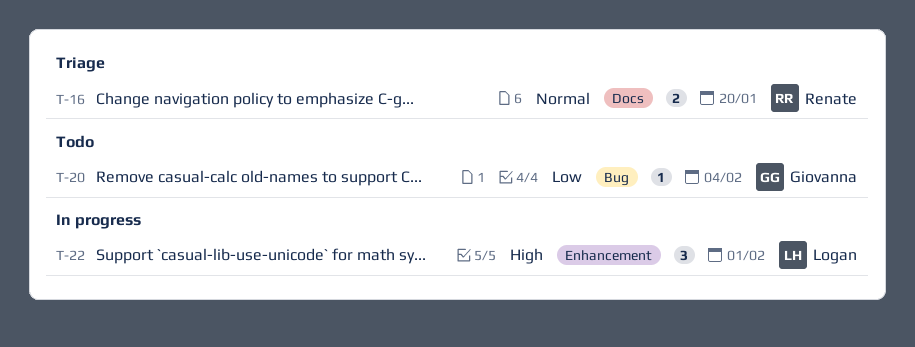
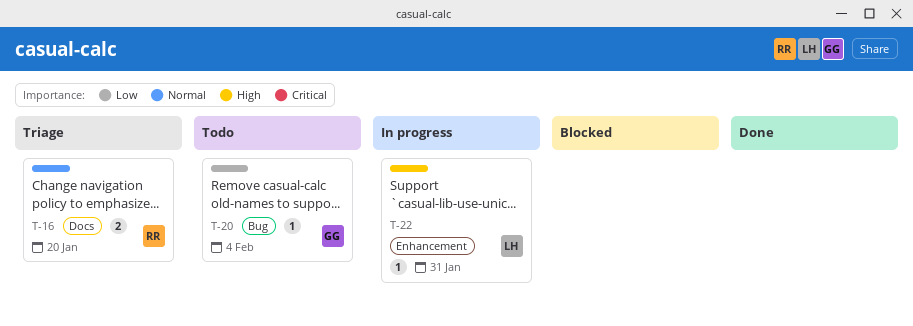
T-22, estimate: 3 -> 1
T-22, due: Feb 1 -> Jan 31

